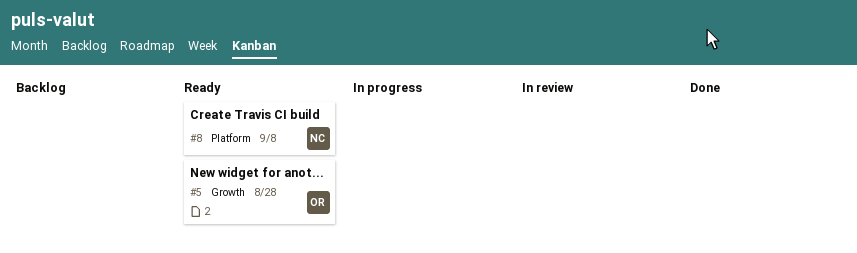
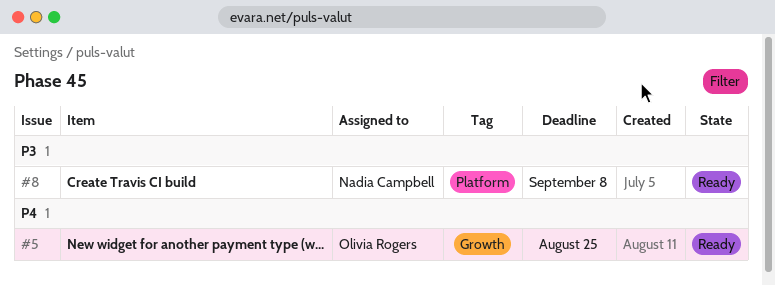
#5, due: Aug 28 -> Aug 25

